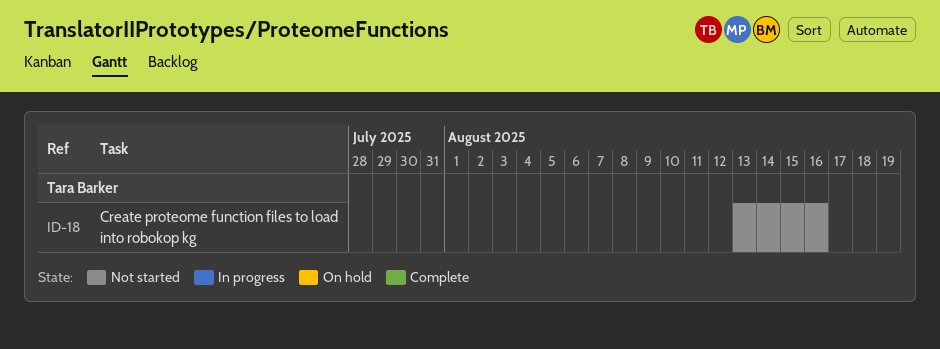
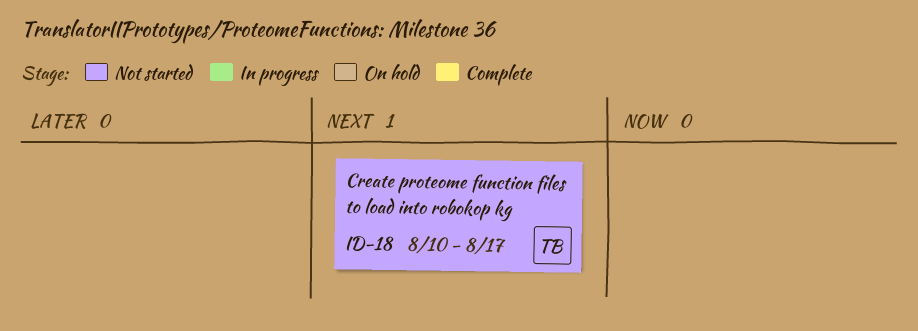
ID-18, start: Aug 13 -> Aug 10
ID-18, due: Aug 16 -> Aug 17

